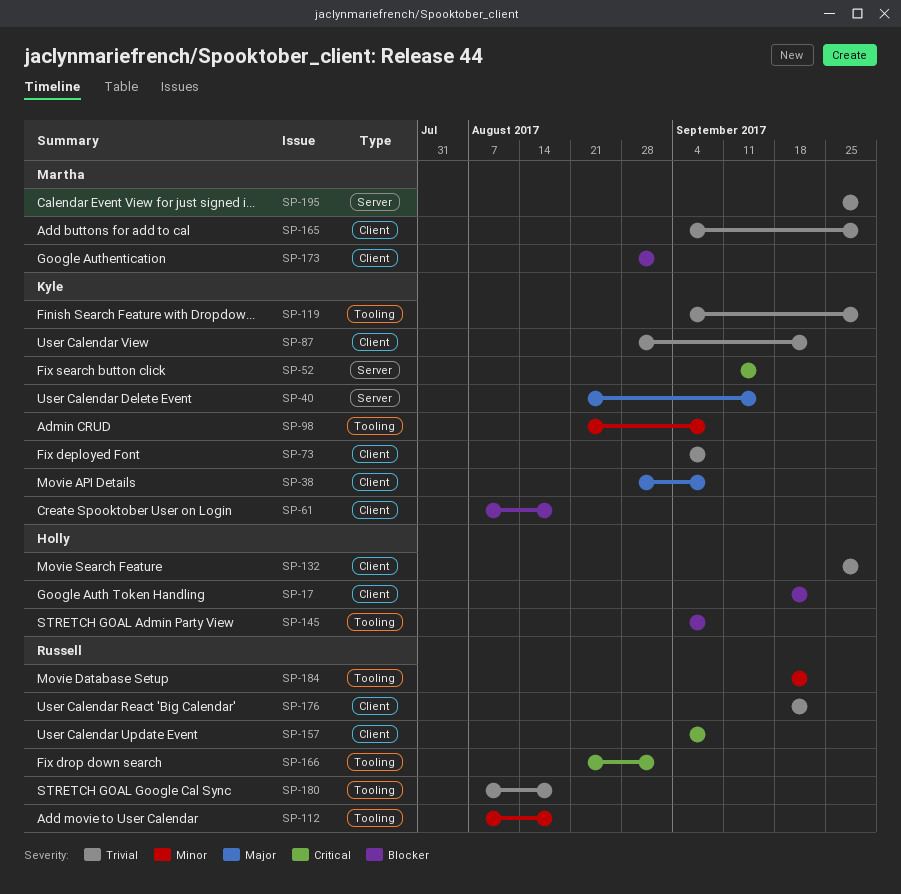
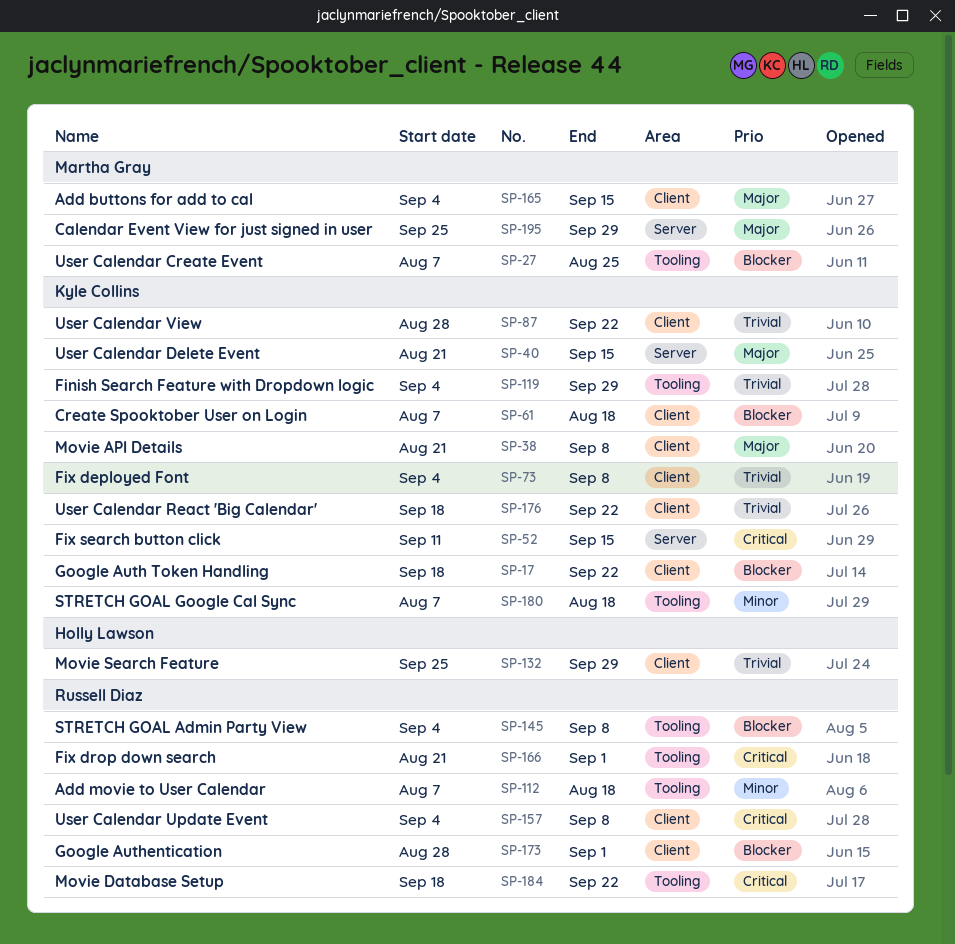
SP-17, owner: Holly Lawson -> Kyle Collins
SP-27: none -> present
SP-38, start: Aug 28 -> Aug 21
SP-98: present -> none
SP-145, owner: Holly Lawson -> Russell Diaz
SP-165, priority: Trivial -> Major
SP-165, due: Sep 29 -> Sep 15
SP-173, owner: Martha Gray -> Russell Diaz
SP-176, owner: Russell Diaz -> Kyle Collins
SP-180, owner: Russell Diaz -> Kyle Collins
SP-180, priority: Trivial -> Minor
SP-184, priority: Minor -> Critical
SP-195, priority: Trivial -> Major

